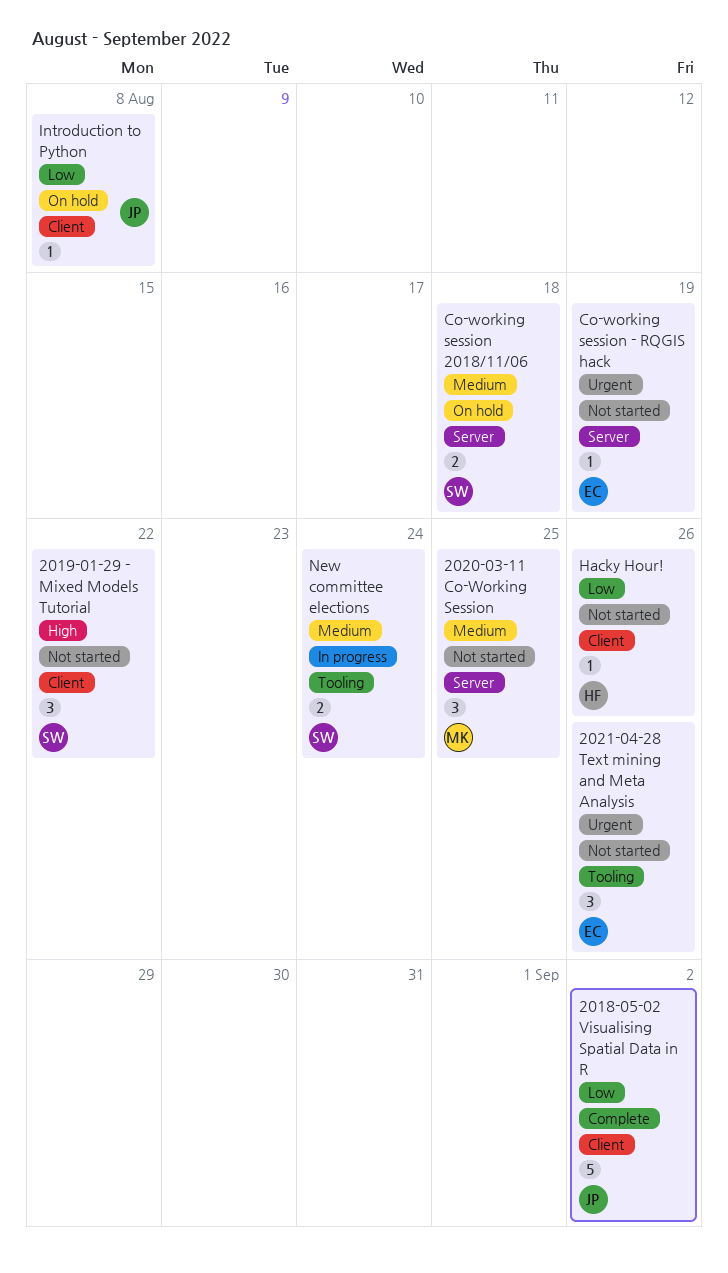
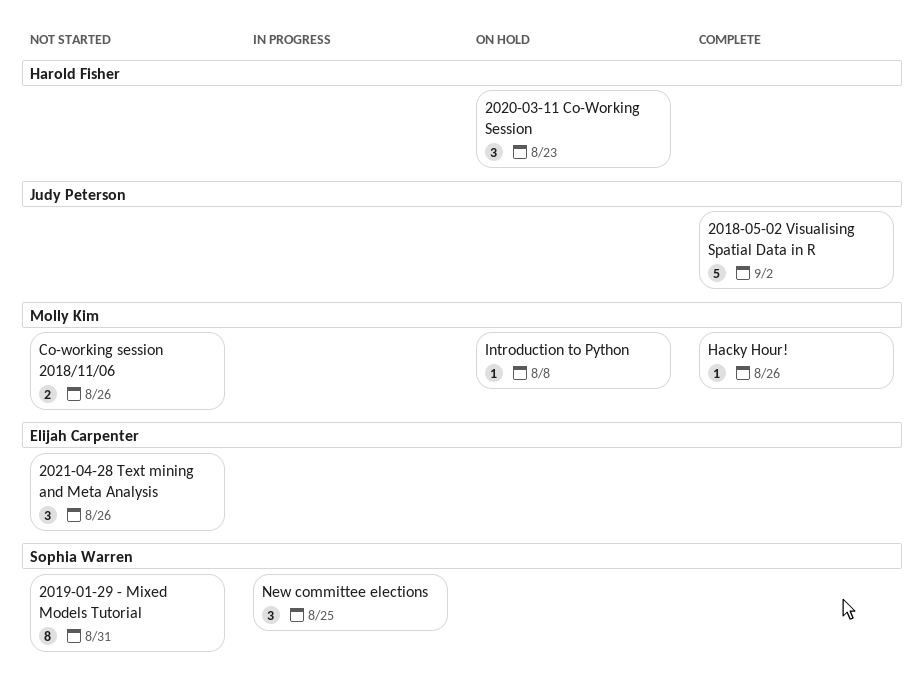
2019-01-29 - Mixed Models Tutorial, estimate: 3 -> 8
2019-01-29 - Mixed Models Tutorial, due: Aug 22 -> Aug 31
2020-03-11 Co-Working Session, status: Not started -> On hold
2020-03-11 Co-Working Session, owner: Molly Kim -> Harold Fisher
2020-03-11 Co-Working Session, due: Aug 25 -> Aug 23
Co-working session - RQGIS hack: present -> none
Co-working session 2018/11/06, status: On hold -> Not started
Co-working session 2018/11/06, owner: Sophia Warren -> Molly Kim
Co-working session 2018/11/06, due: Aug 18 -> Aug 26
Hacky Hour!, status: Not started -> Complete
Hacky Hour!, owner: Harold Fisher -> Molly Kim
Introduction to Python, owner: Judy Peterson -> Molly Kim
New committee elections, estimate: 2 -> 3
New committee elections, due: Aug 24 -> Aug 25

